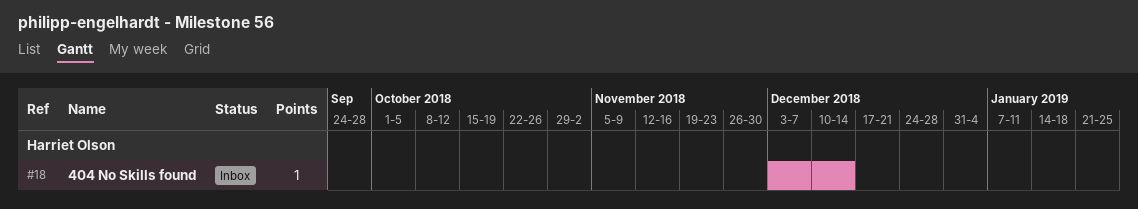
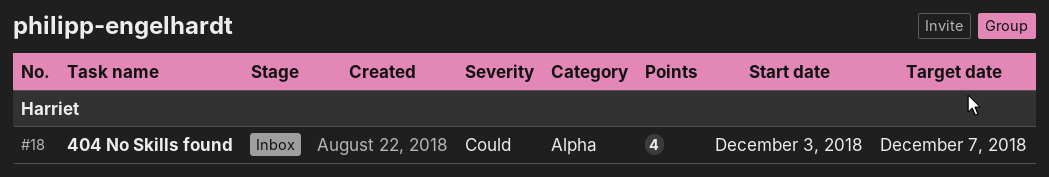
#18, estimate: 1 -> 4
#18, due: Dec 14 -> Dec 7

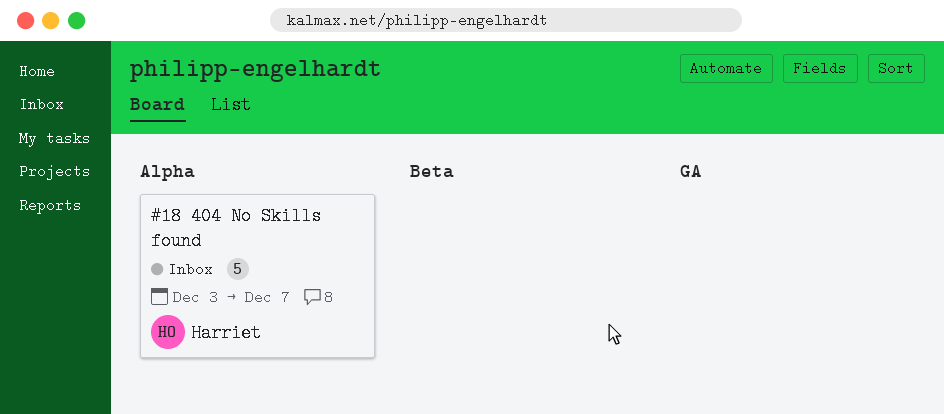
#18, estimate: 4 -> 5

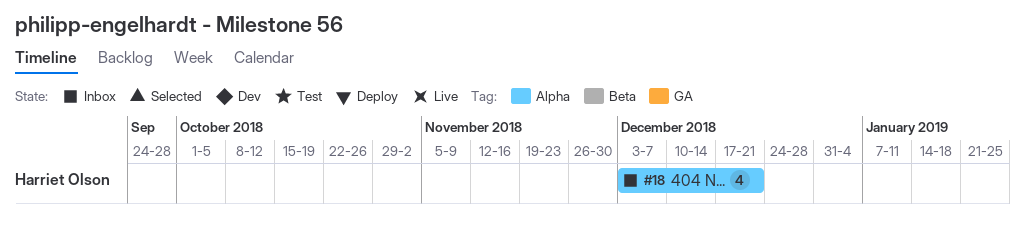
#18, estimate: 5 -> 4
#18, due: Dec 7 -> Dec 21

